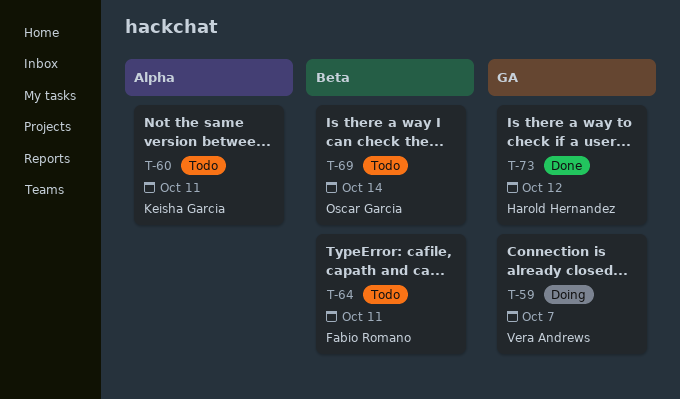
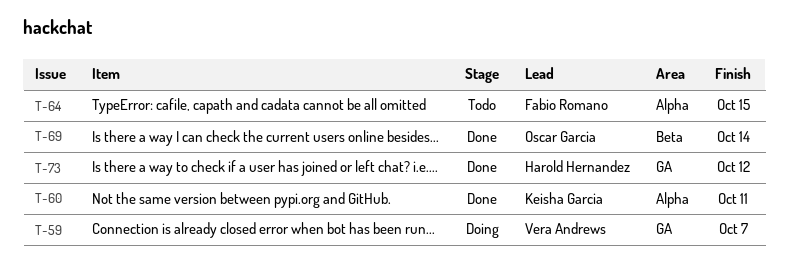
T-60, status: Todo -> Done
T-64, label: Beta -> Alpha
T-64, due: Oct 11 -> Oct 15
T-69, status: Todo -> Done

